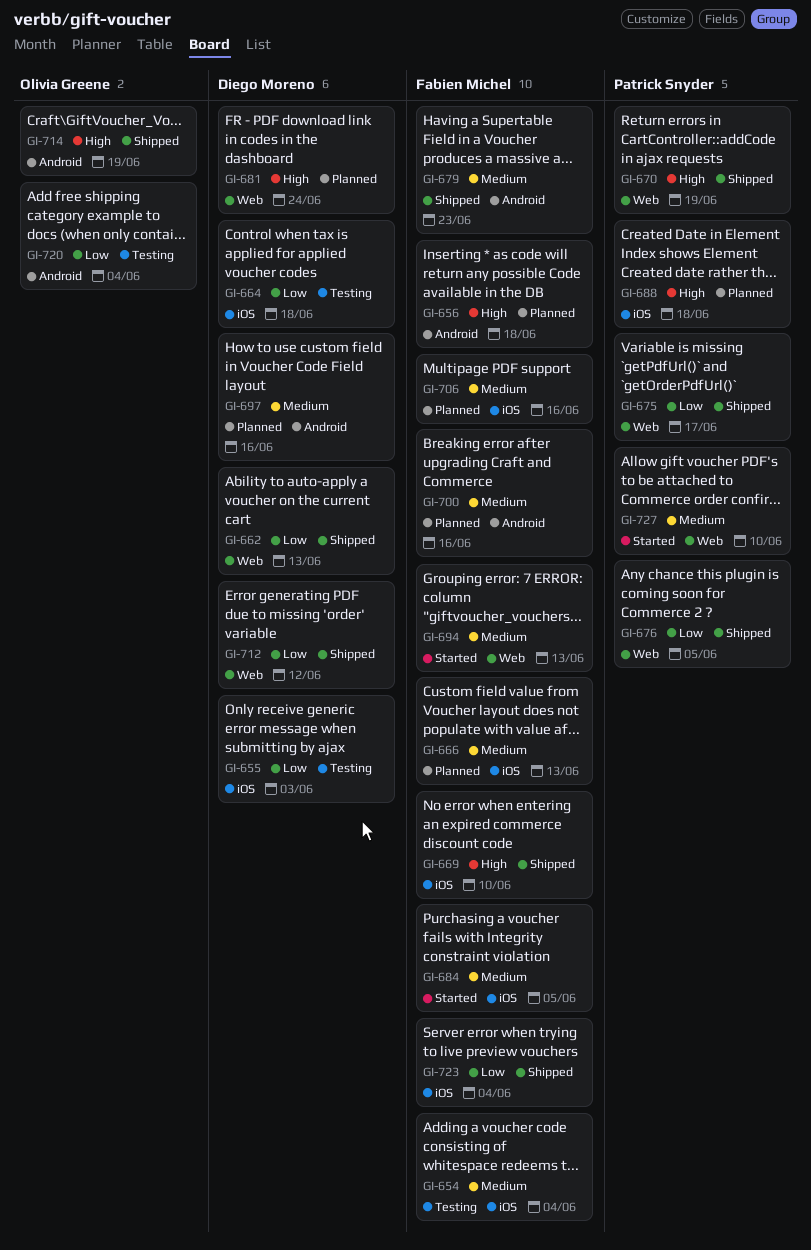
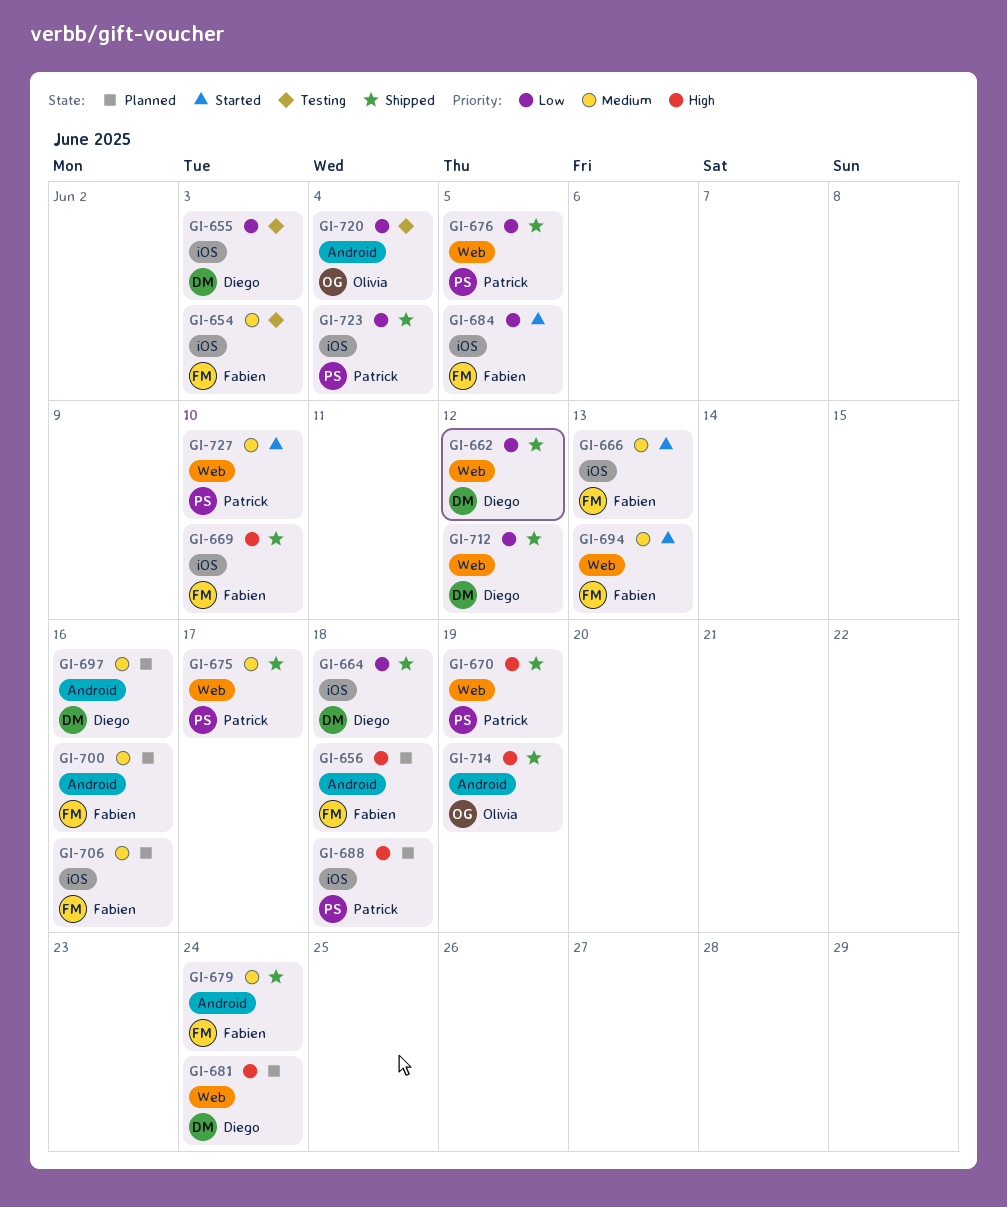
GI-654, due: Jun 4 -> Jun 3
GI-662, due: Jun 13 -> Jun 12
GI-664, status: Testing -> Shipped
GI-666, status: Planned -> Started
GI-675, priority: Low -> Medium
GI-679, due: Jun 23 -> Jun 24
GI-684, priority: Medium -> Low
GI-723, owner: Fabien Michel -> Patrick Snyder

